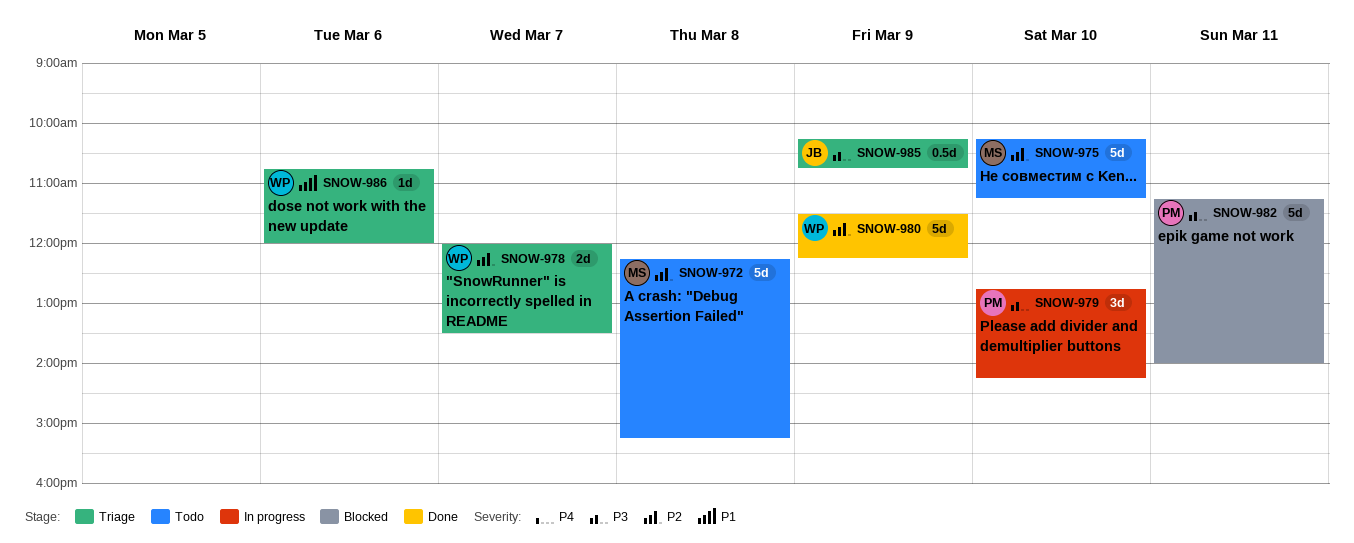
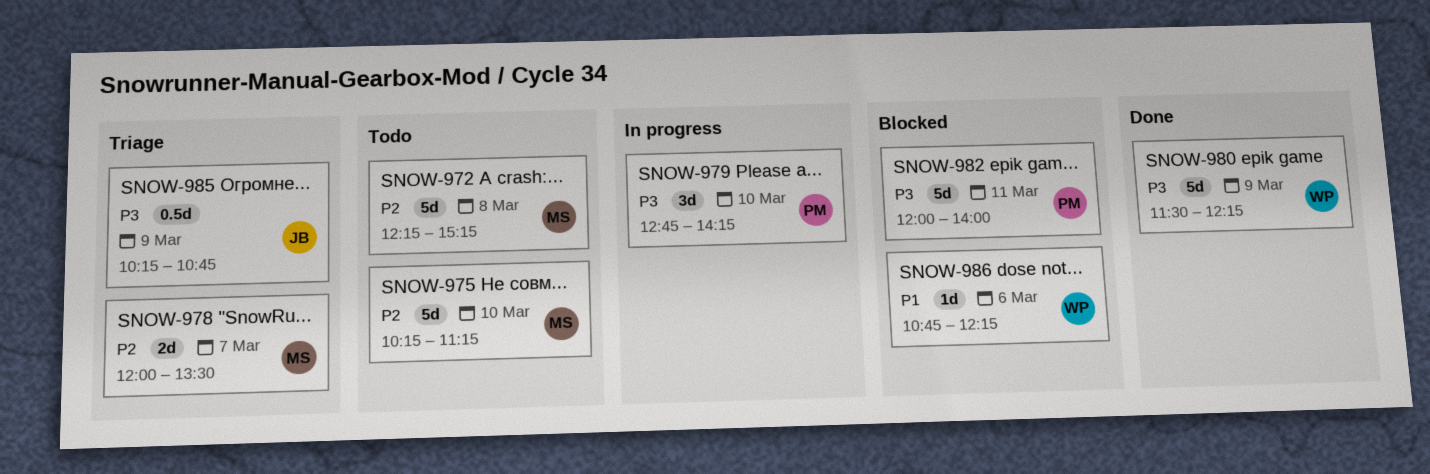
SNOW-978, owner: WP -> MS
SNOW-980, priority: P2 -> P3
SNOW-982, begins: 11:15 -> 12:00
SNOW-986, status: Triage -> Blocked
SNOW-986, ends: 12:00 -> 12:15

